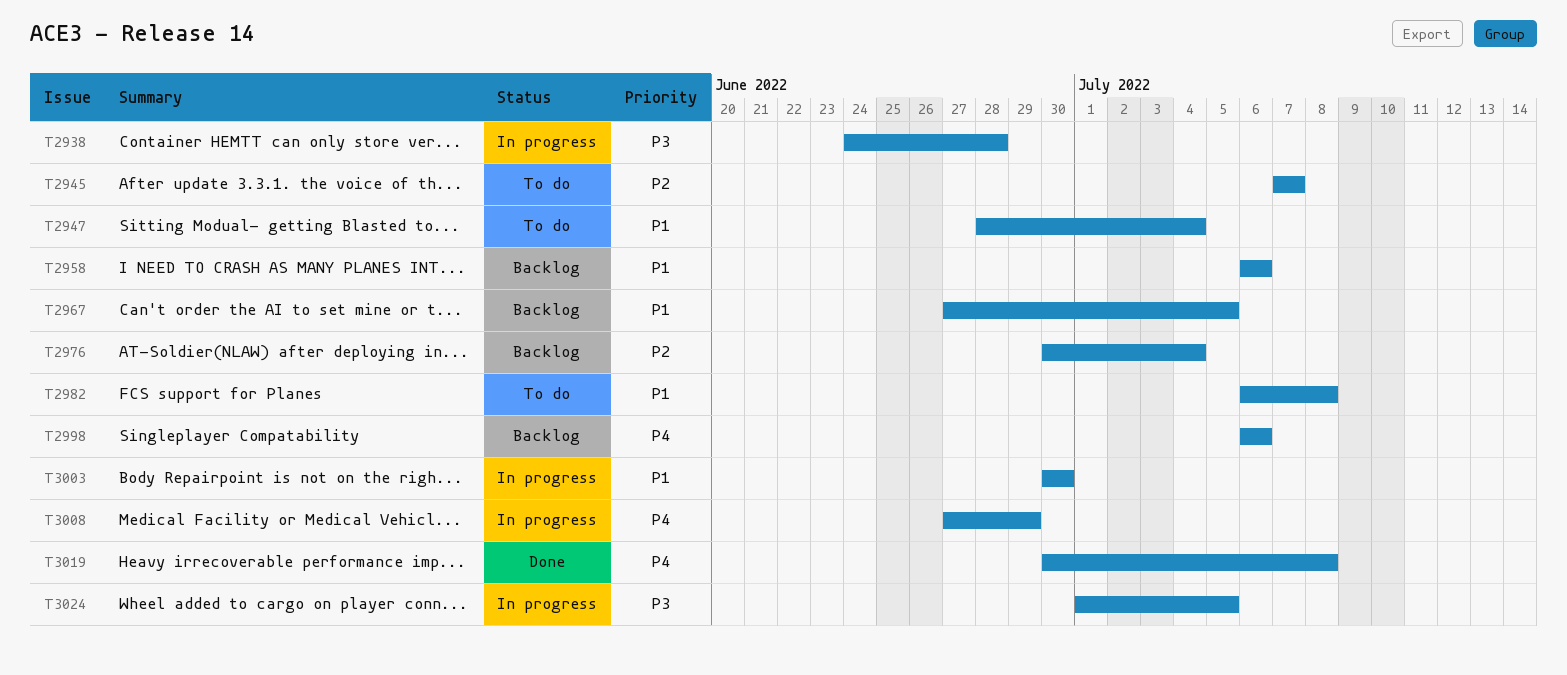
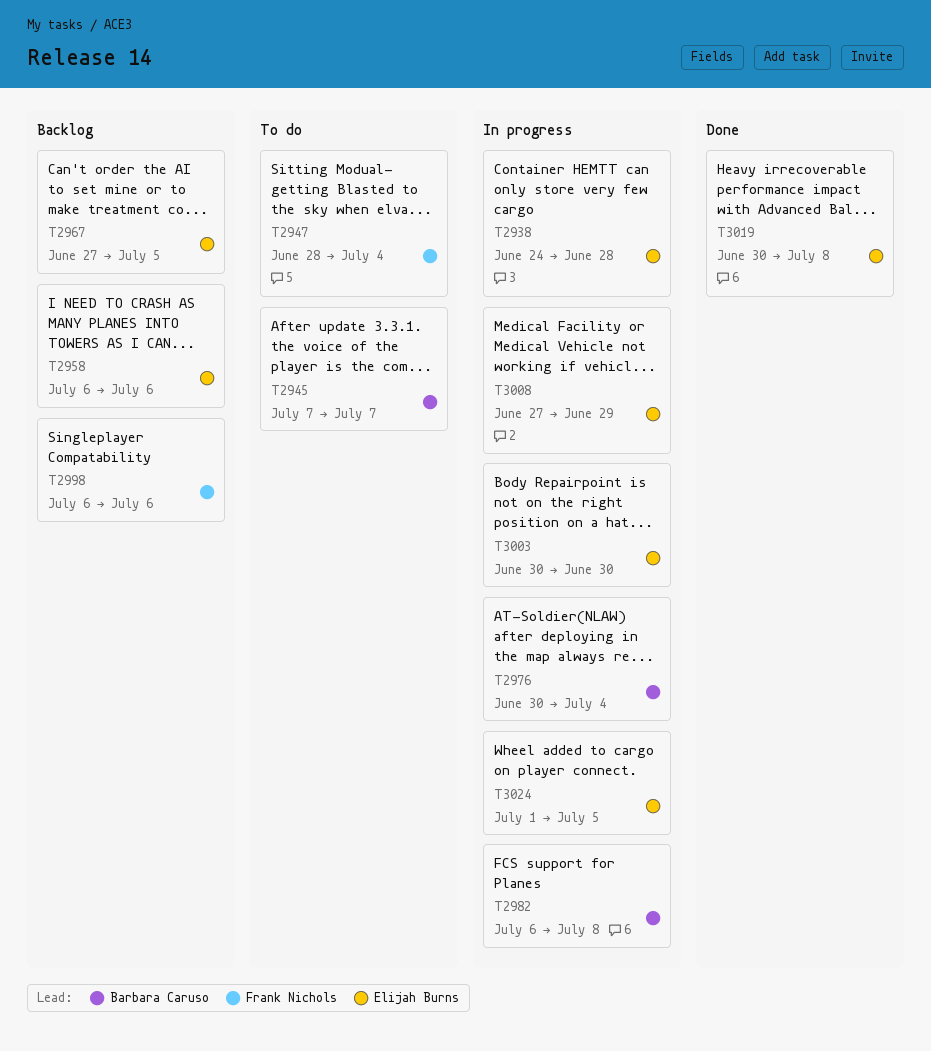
T2976, status: Backlog -> In progress
T2982, status: To do -> In progress

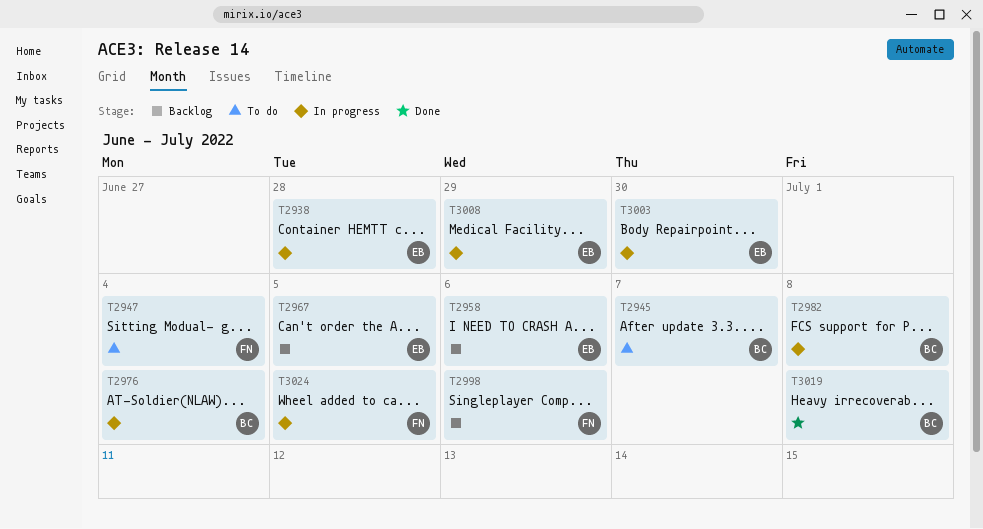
T3019, owner: Elijah Burns -> Barbara Caruso
T3024, owner: Elijah Burns -> Frank Nichols

